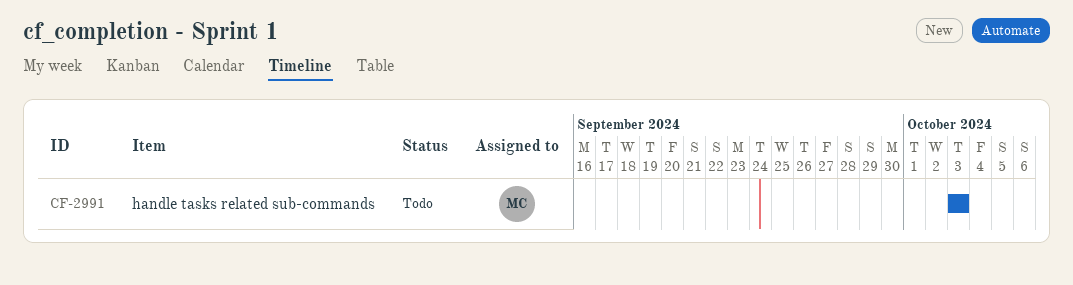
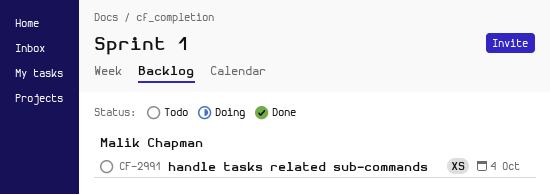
CF-2991, due: Oct 3 -> Oct 4

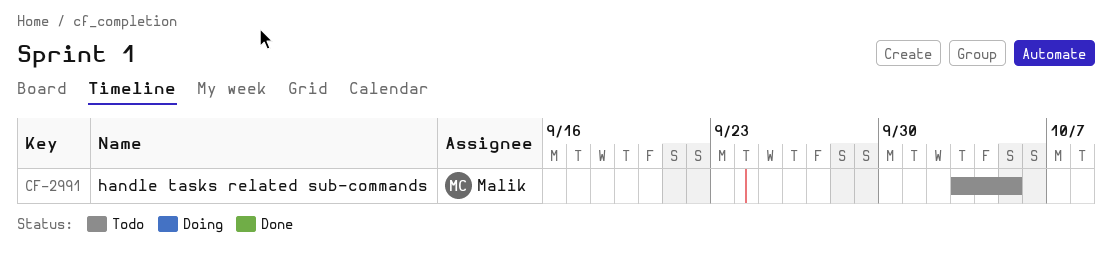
CF-2991, due: Oct 4 -> Oct 5

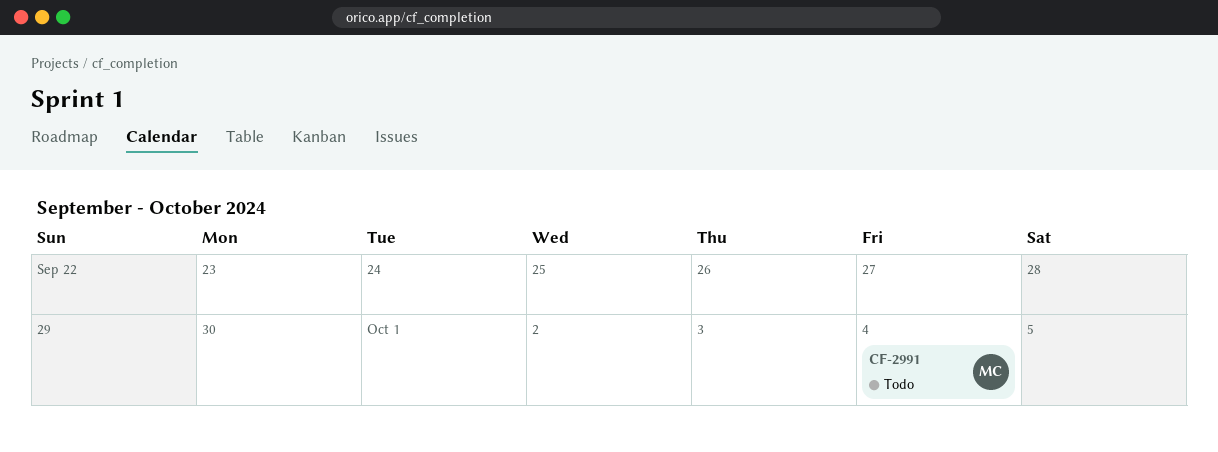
CF-2991, due: Oct 5 -> Oct 4

